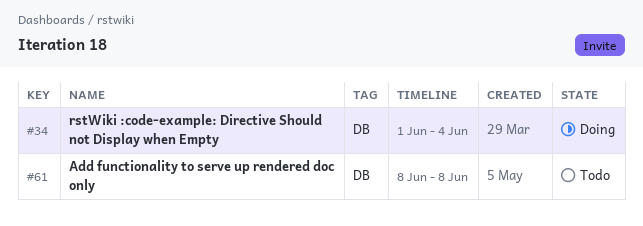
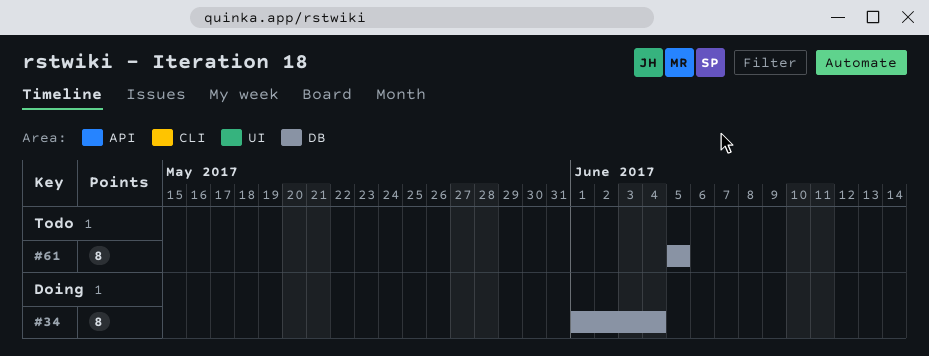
#61, start: Jun 8 -> Jun 5
#61, due: Jun 8 -> Jun 5

